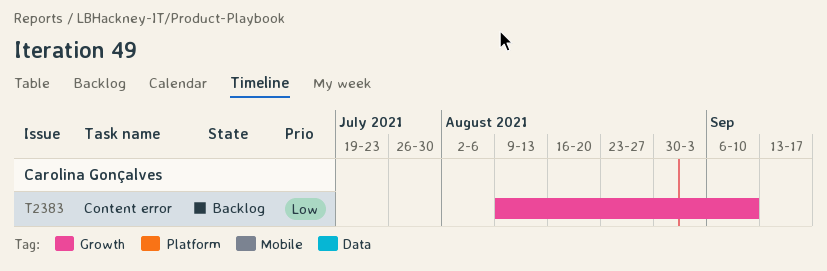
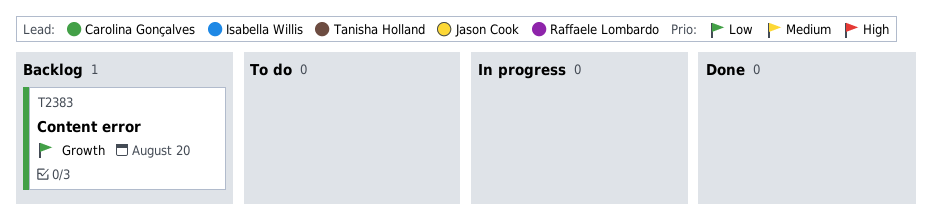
T2383, due: Sep 10 -> Aug 20

